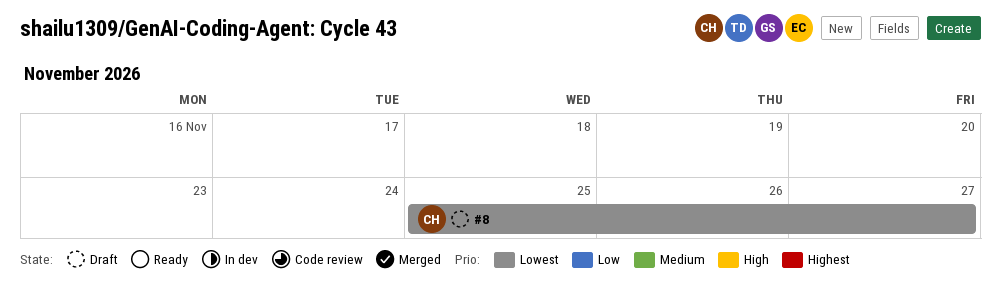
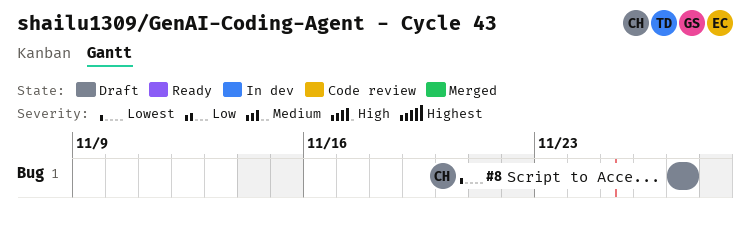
#8, start: Nov 25 -> Nov 27

